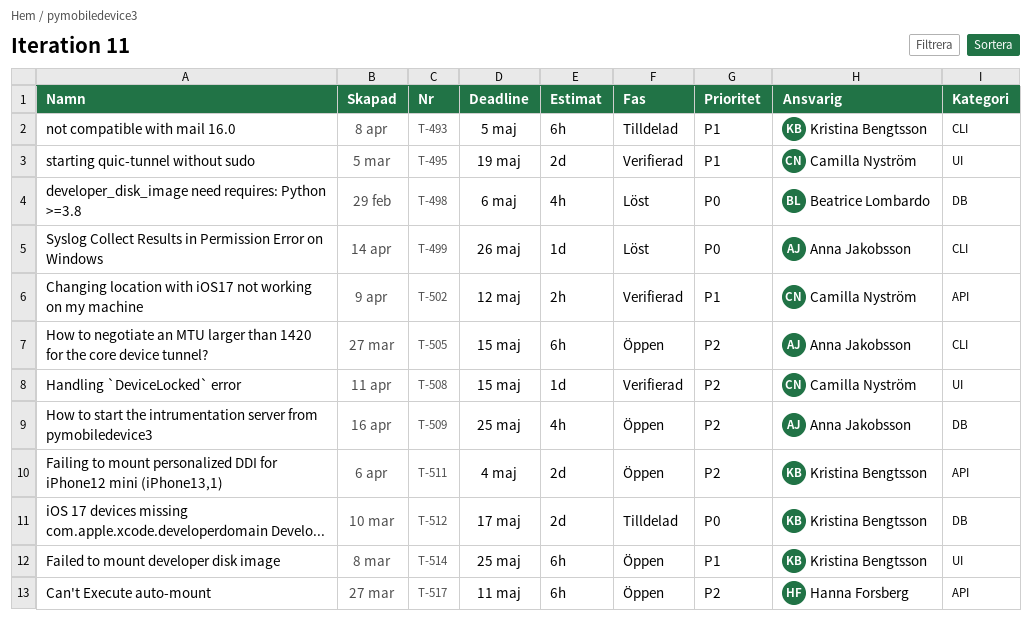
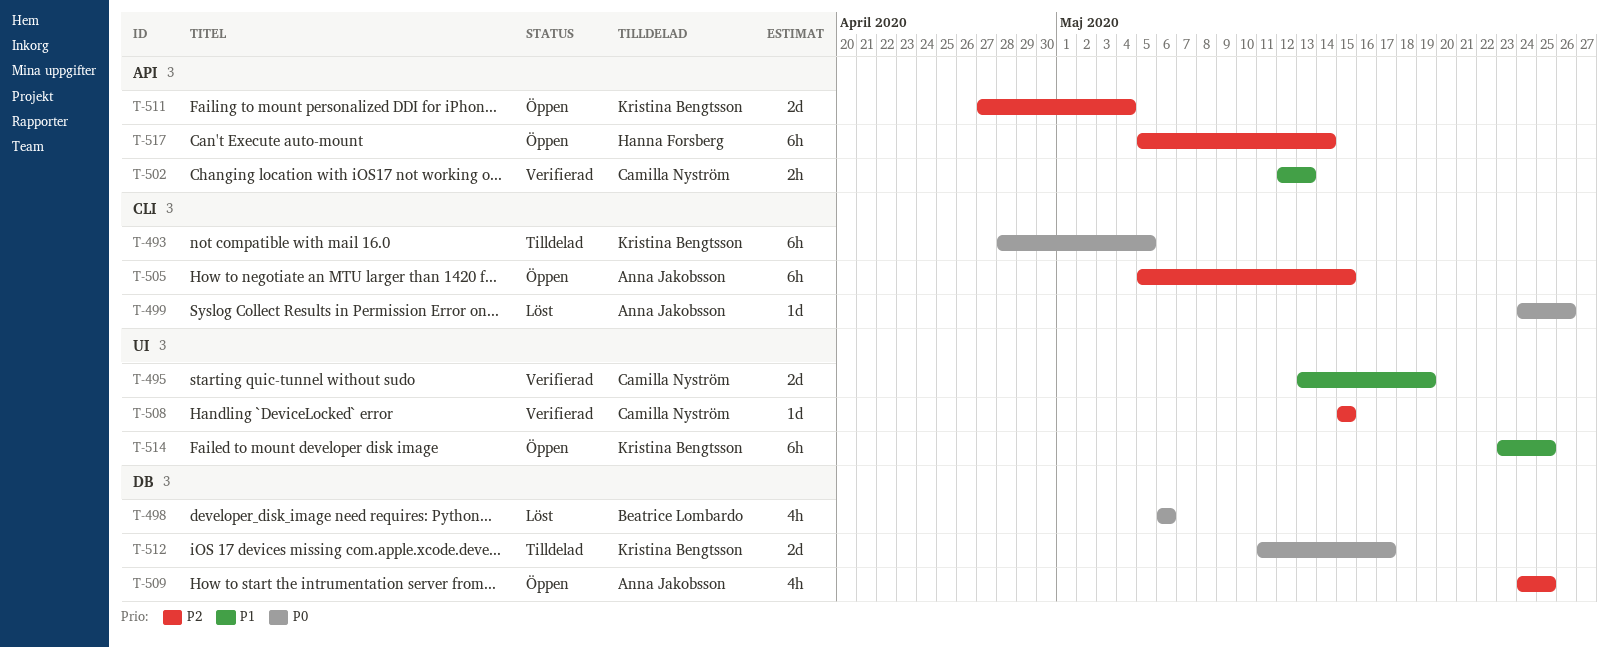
T-493, priority: P1 -> P0
T-502, due: May 12 -> May 13
T-517, due: May 11 -> May 14

